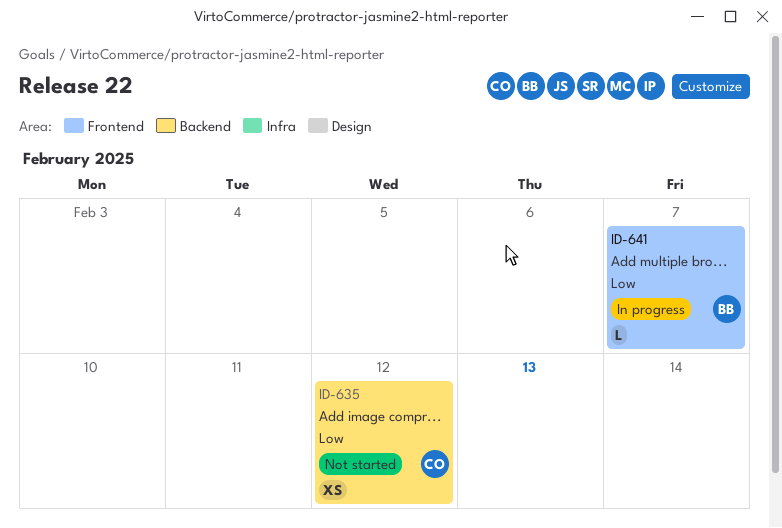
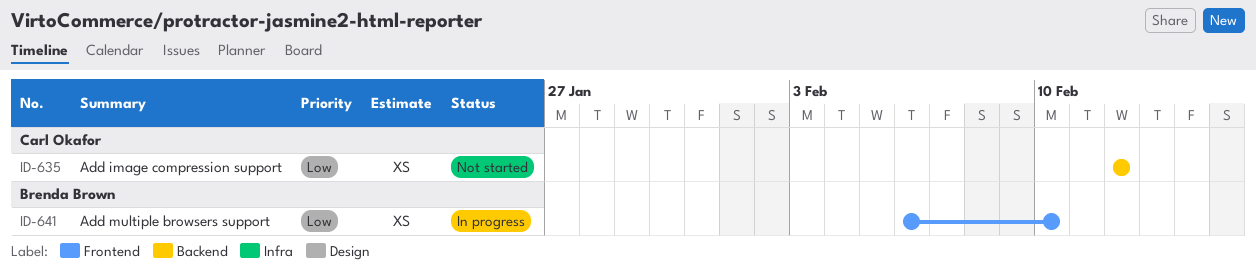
ID-641, estimate: L -> XS
ID-641, due: Feb 7 -> Feb 10

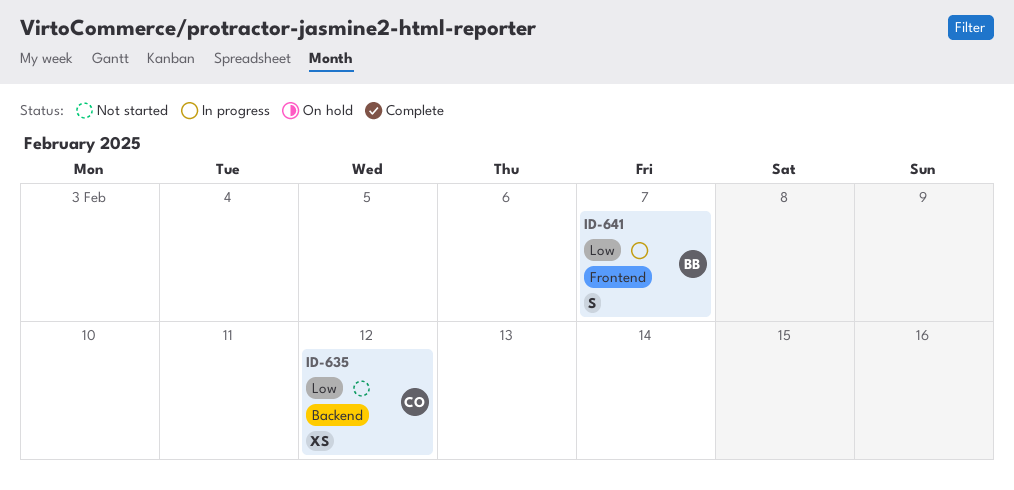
ID-641, estimate: XS -> S
ID-641, due: Feb 10 -> Feb 7

